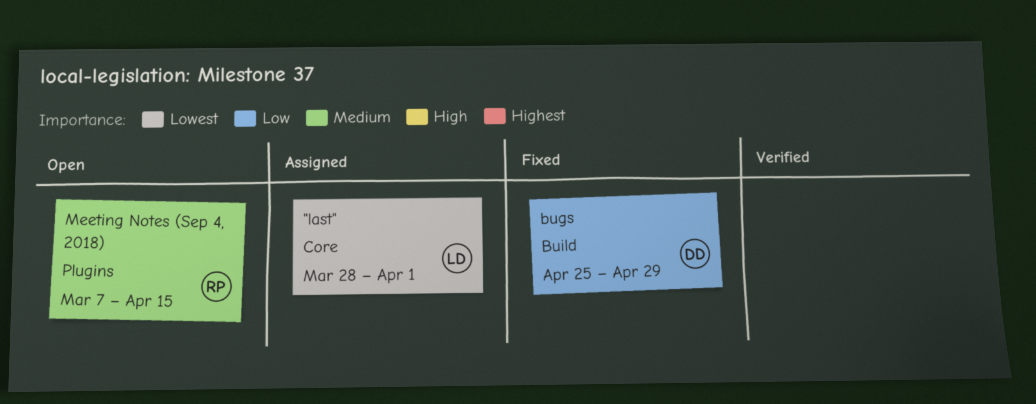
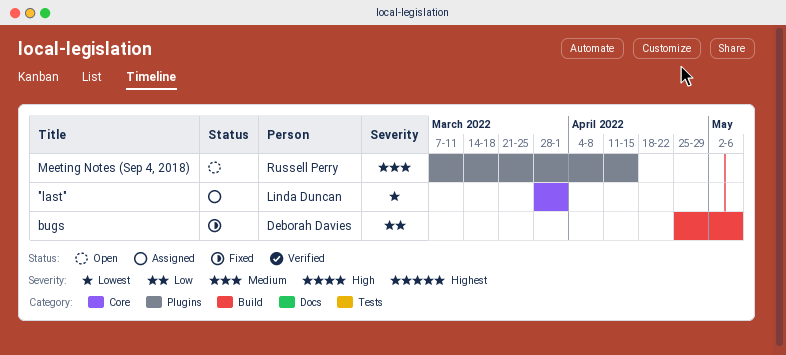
bugs, due: Apr 29 -> May 6

